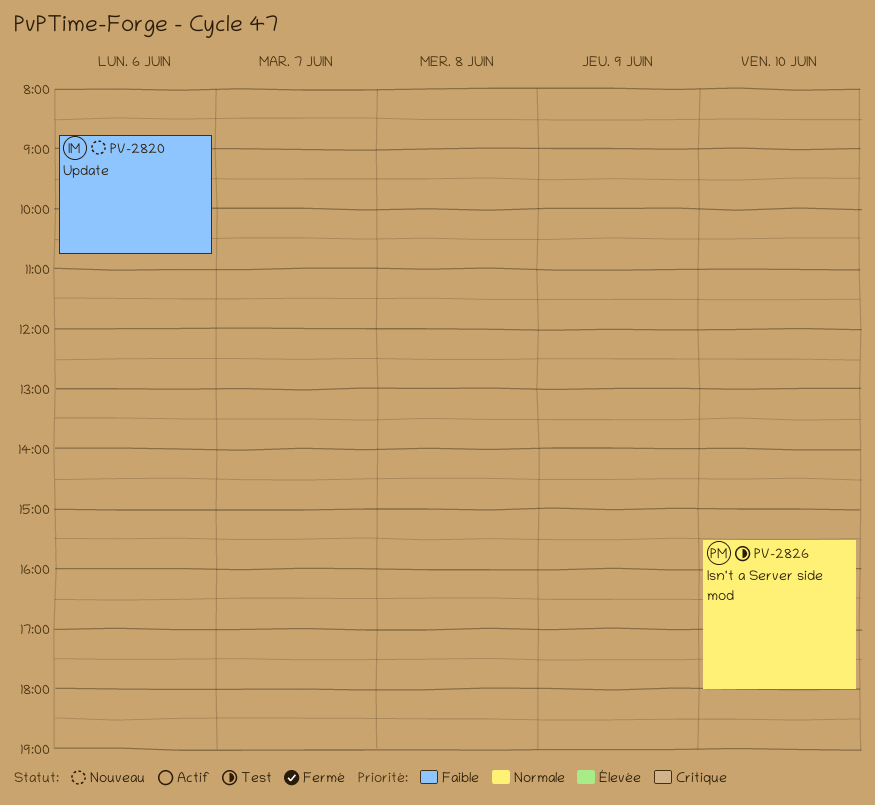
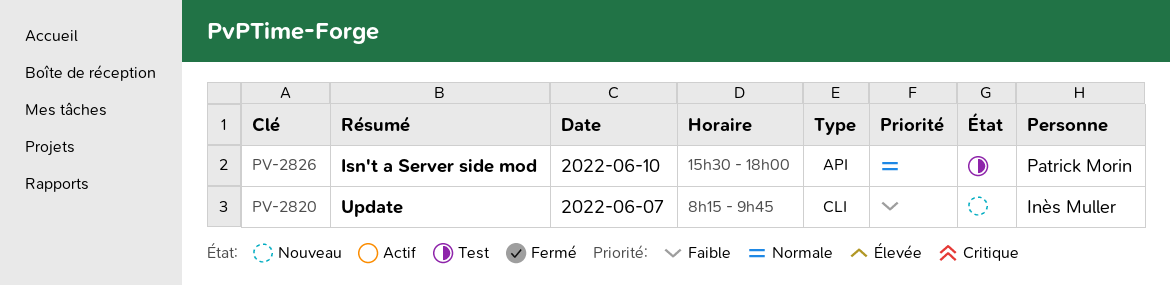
PV-2820, day: Jun 6 -> Jun 7
PV-2820, begins: 08:45 -> 08:15
PV-2820, ends: 10:45 -> 09:45

